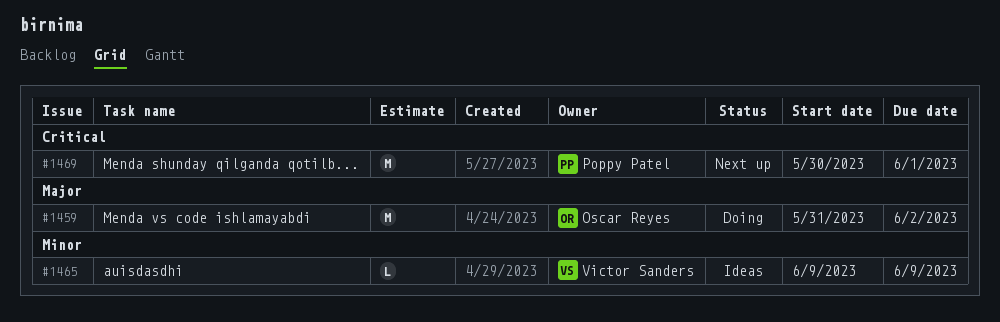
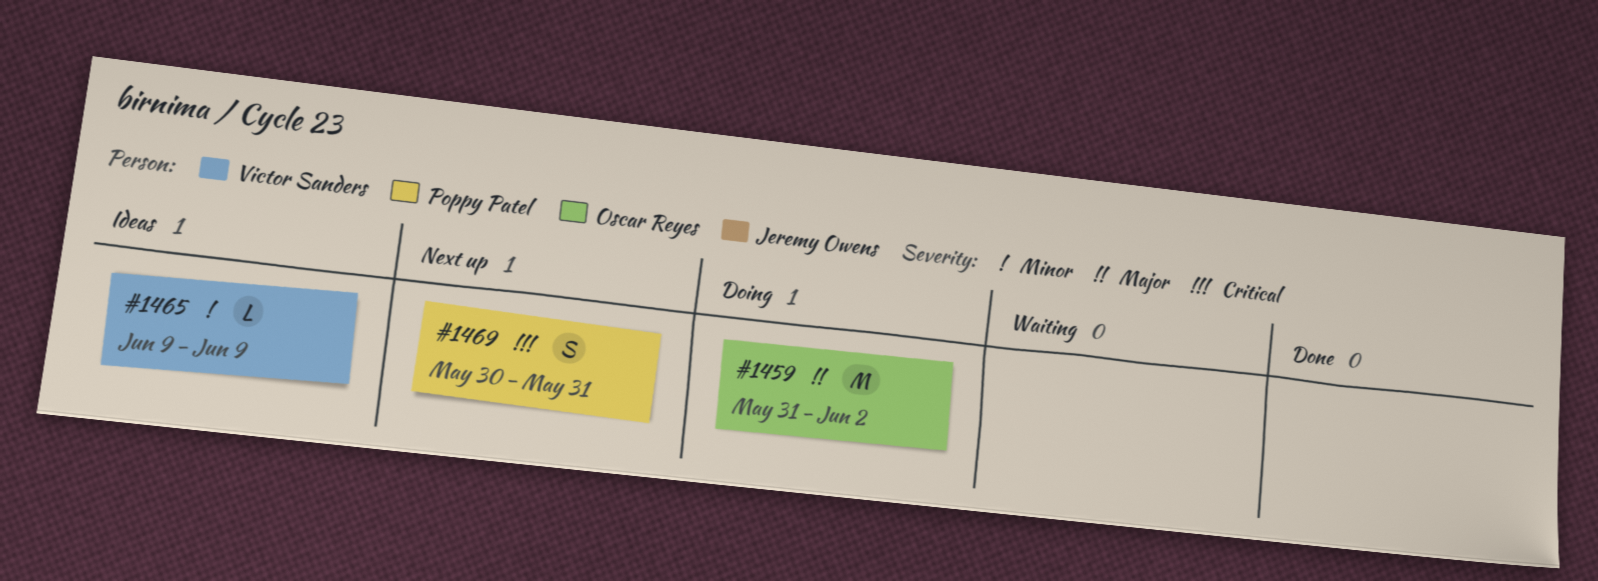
#1469, estimate: M -> S
#1469, due: Jun 1 -> May 31

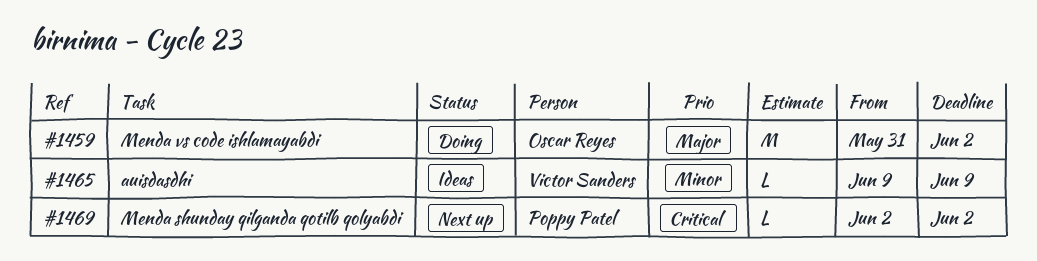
#1469, estimate: S -> L
#1469, start: May 30 -> Jun 2
#1469, due: May 31 -> Jun 2

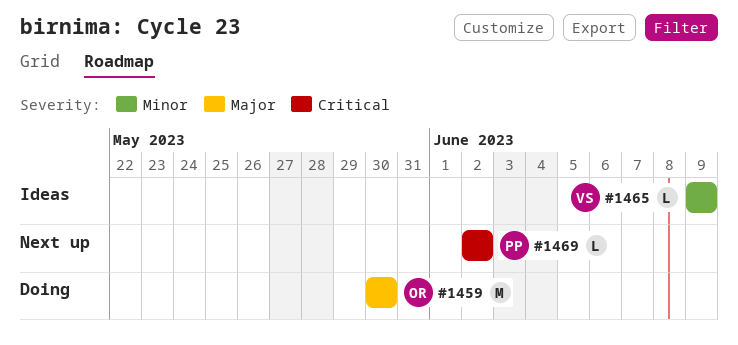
#1459, start: May 31 -> May 30
#1459, due: Jun 2 -> May 30

